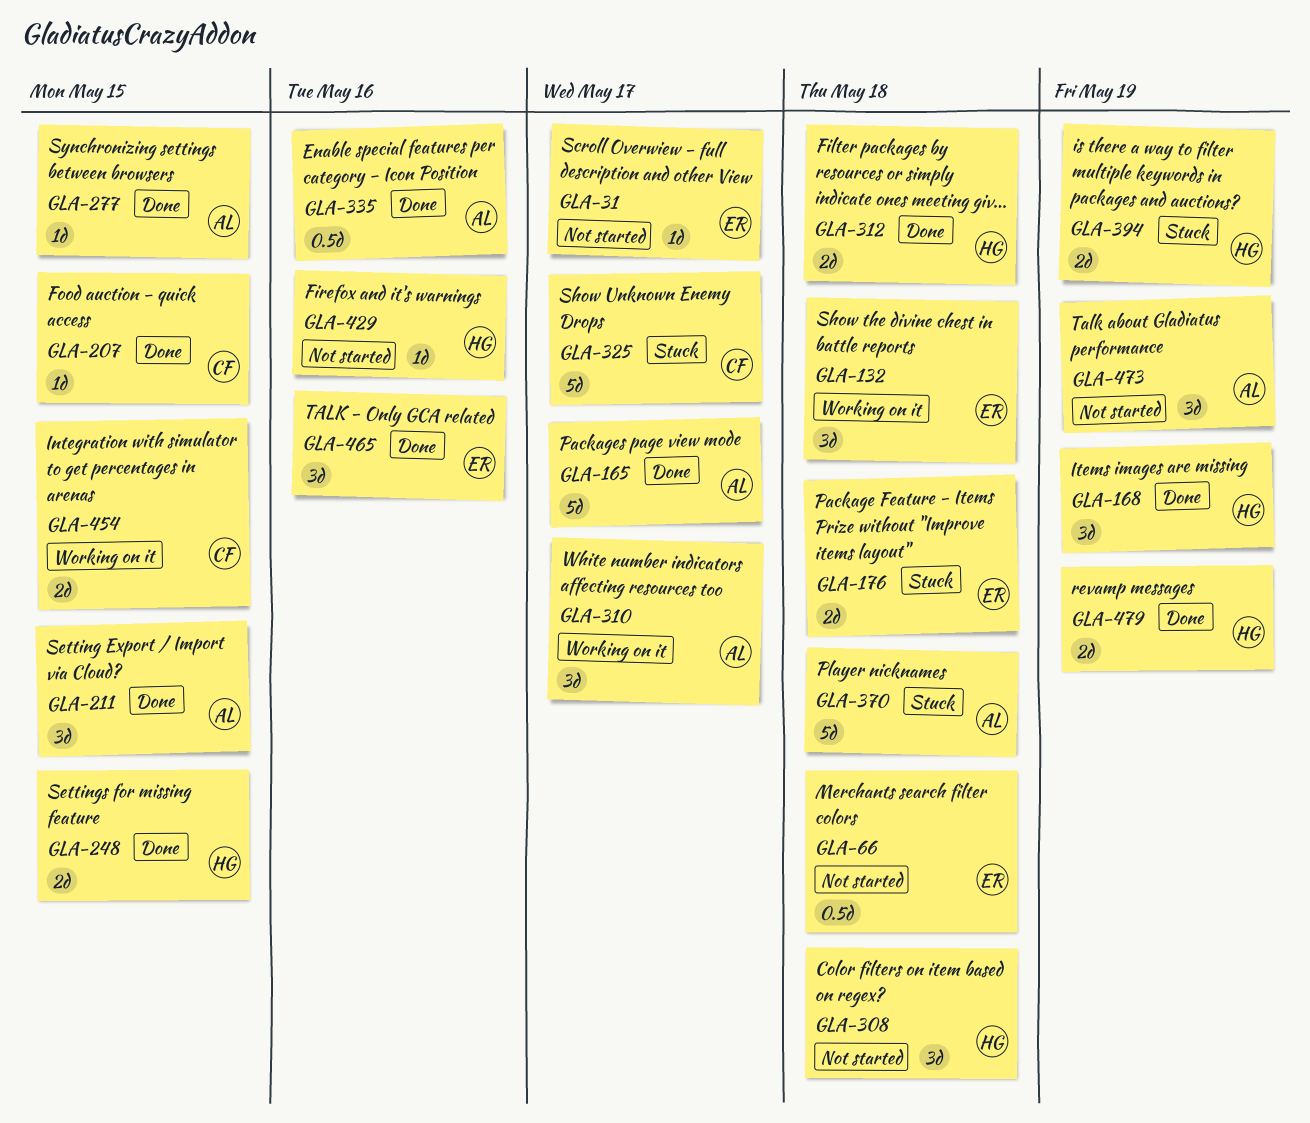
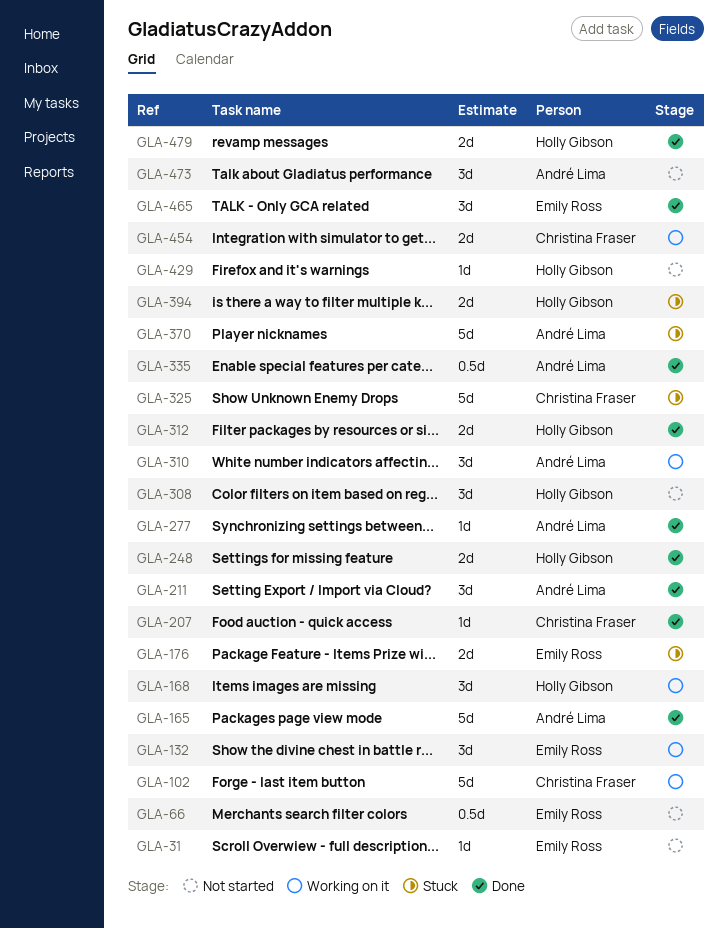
GLA-102: none -> present
GLA-168, status: Done -> Working on it

